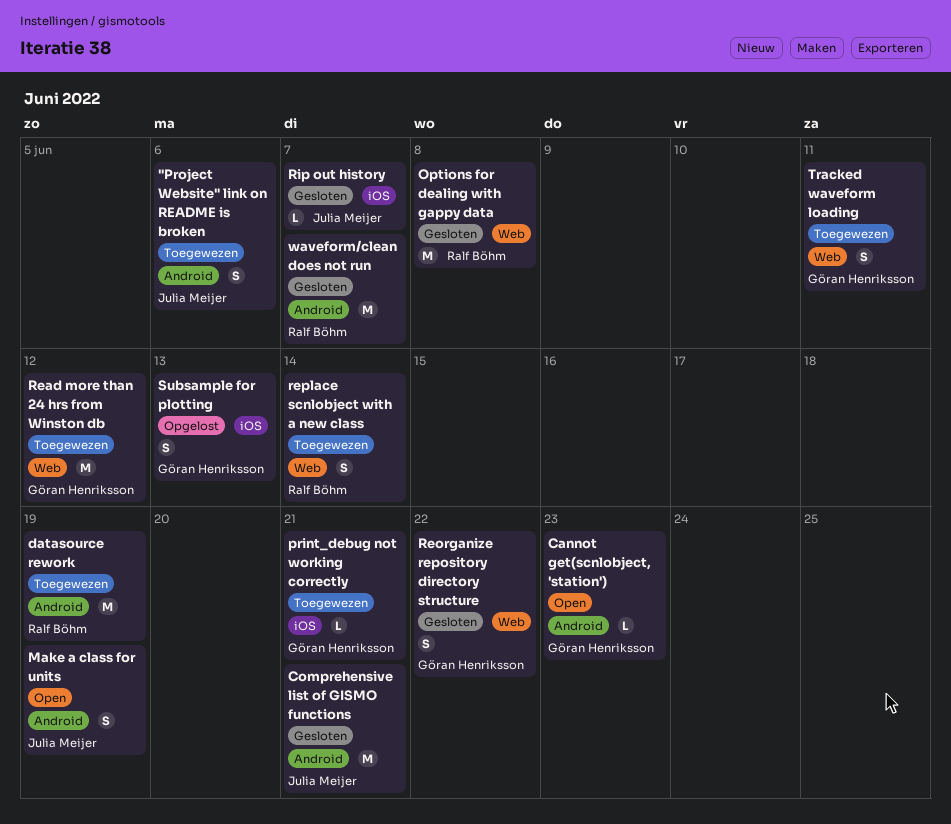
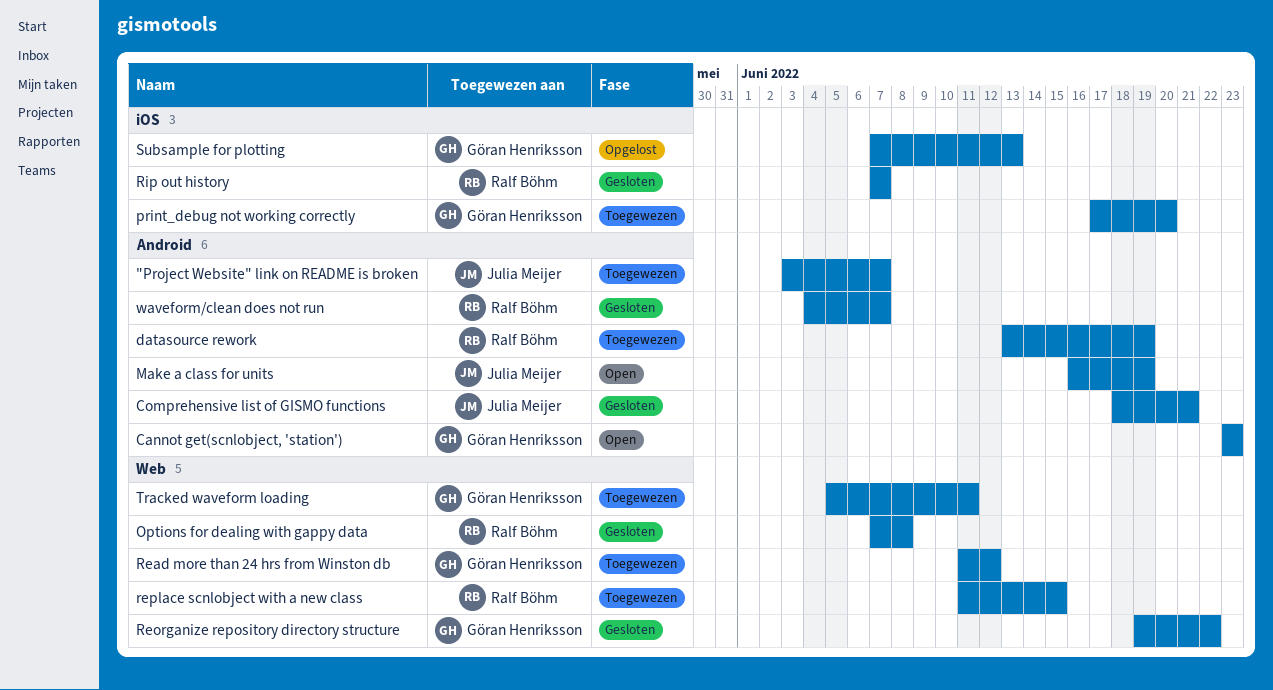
"Project Website" link on README is broken, due: Jun 6 -> Jun 7
print_debug not working correctly, due: Jun 21 -> Jun 20
replace scnlobject with a new class, due: Jun 14 -> Jun 15
Rip out history, owner: Julia Meijer -> Ralf Böhm

